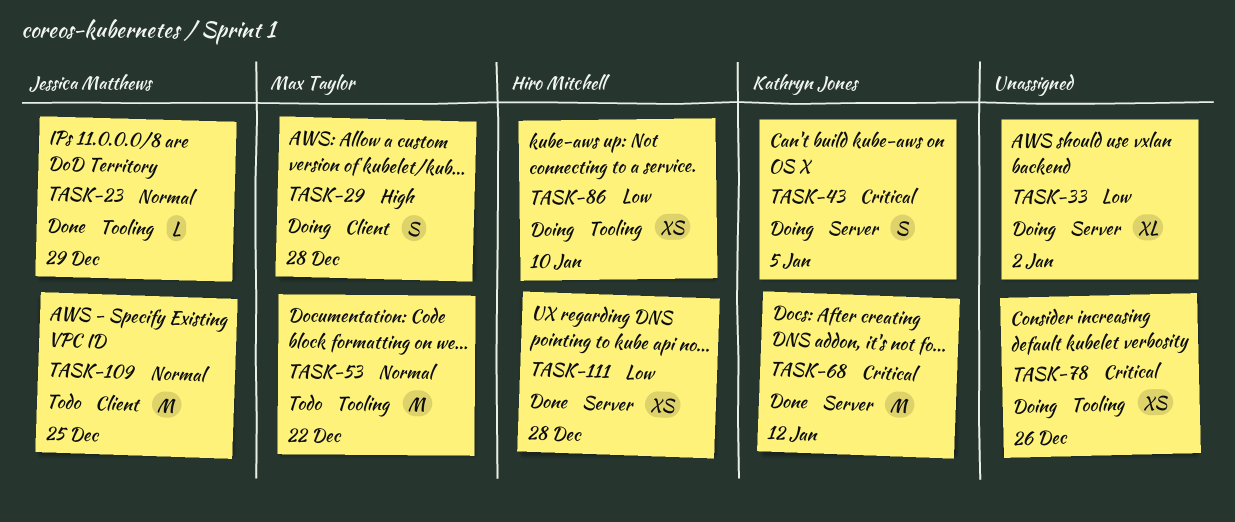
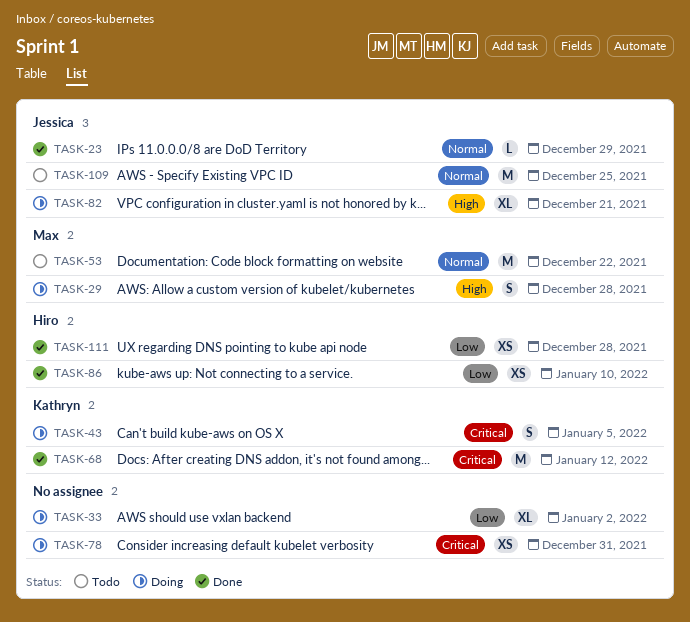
TASK-78, due: Dec 26 -> Dec 31
TASK-82: none -> present
TASK-86, status: Doing -> Done

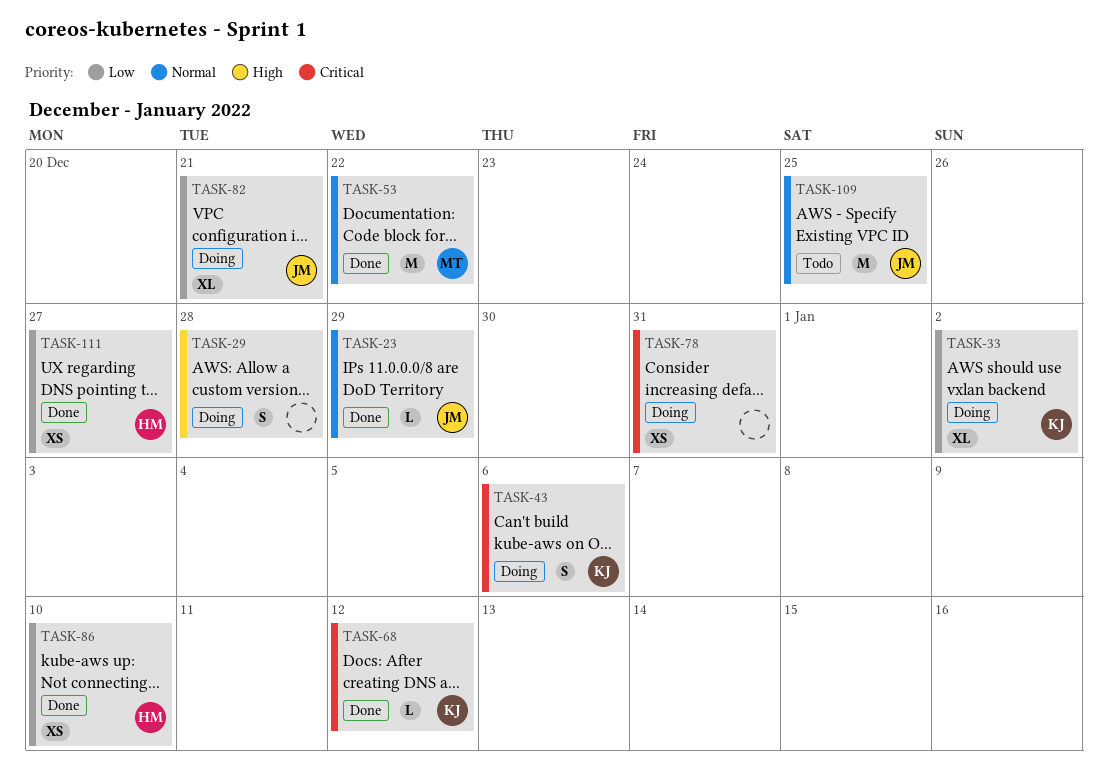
TASK-29, owner: Max -> none
TASK-33, owner: none -> Kathryn
TASK-43, due: Jan 5 -> Jan 6
TASK-53, status: Todo -> Done
TASK-68, estimate: M -> L
TASK-82, priority: High -> Low
TASK-111, due: Dec 28 -> Dec 27

